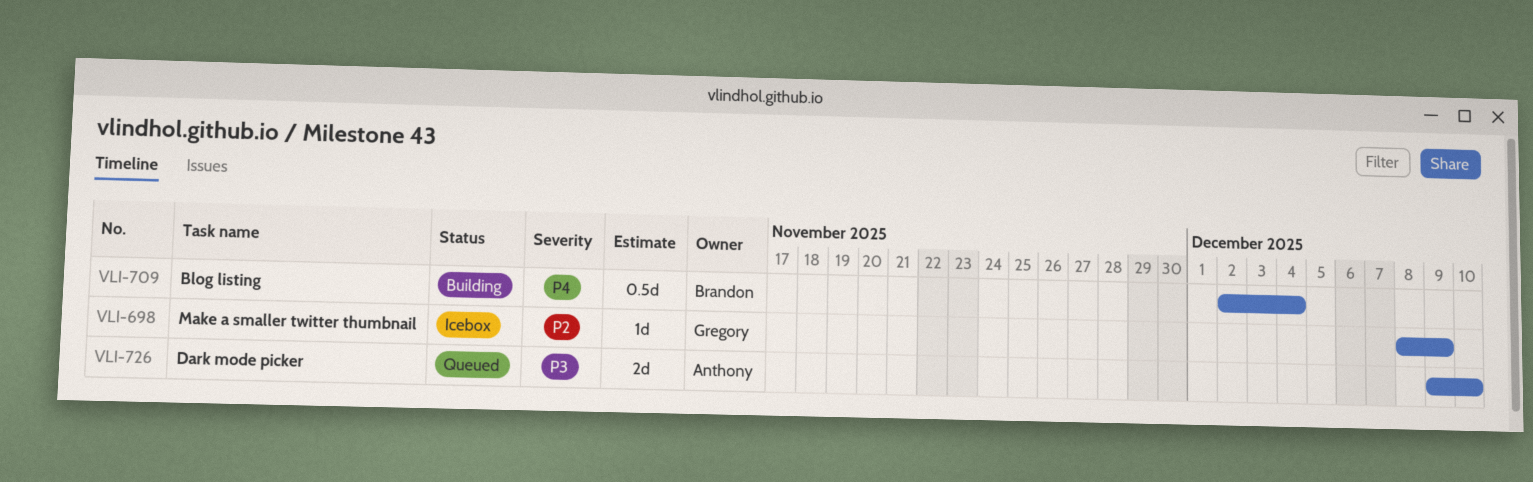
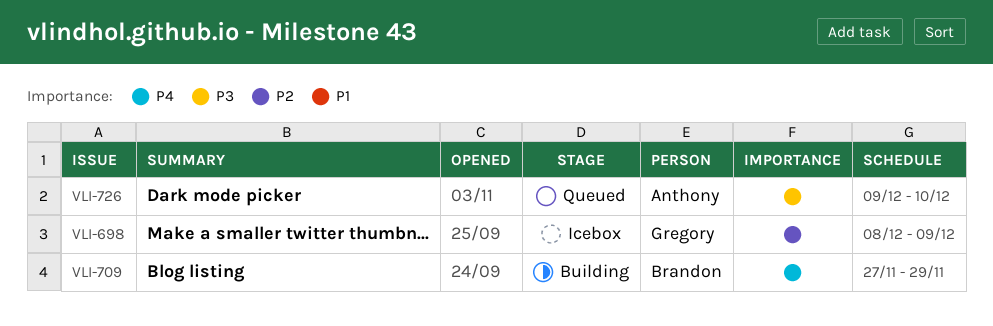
VLI-709, start: Dec 2 -> Nov 27
VLI-709, due: Dec 4 -> Nov 29

